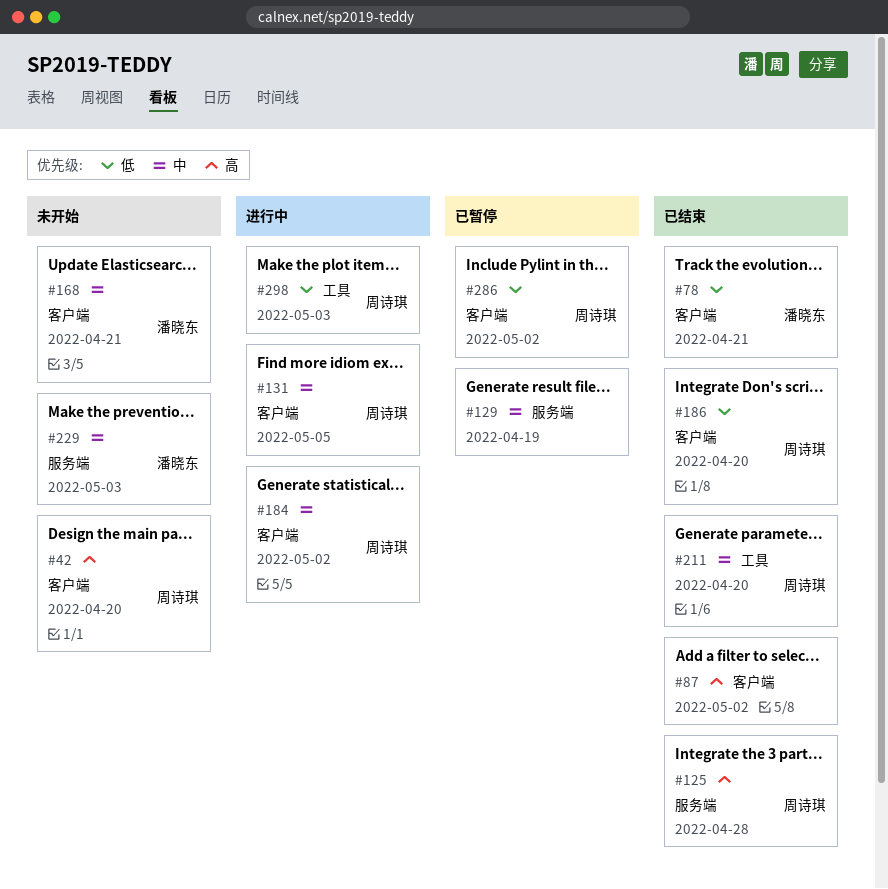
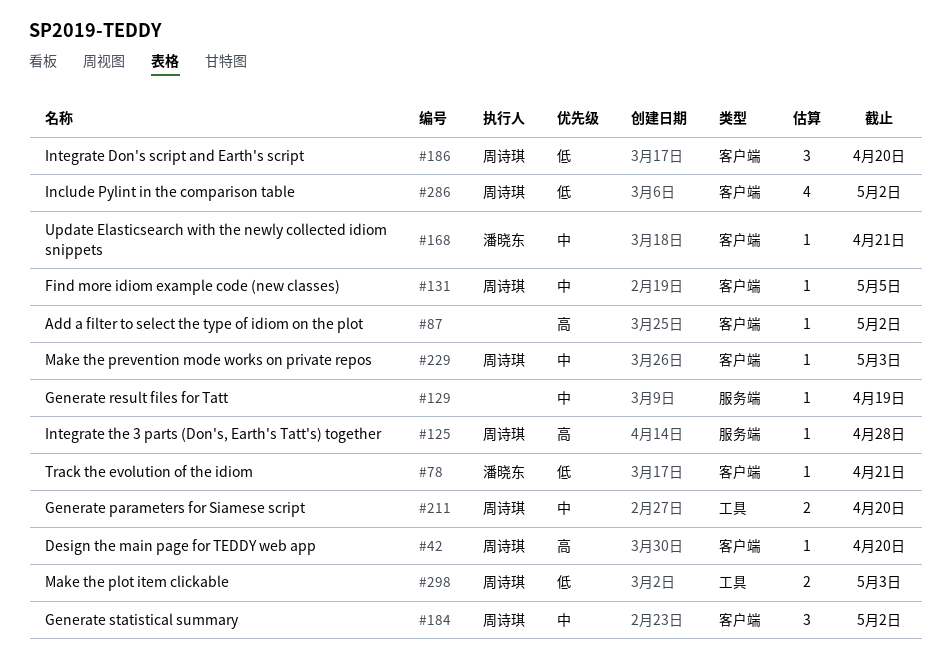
#229, owner: 潘晓东 -> 周诗琪
#229, label: 服务端 -> 客户端

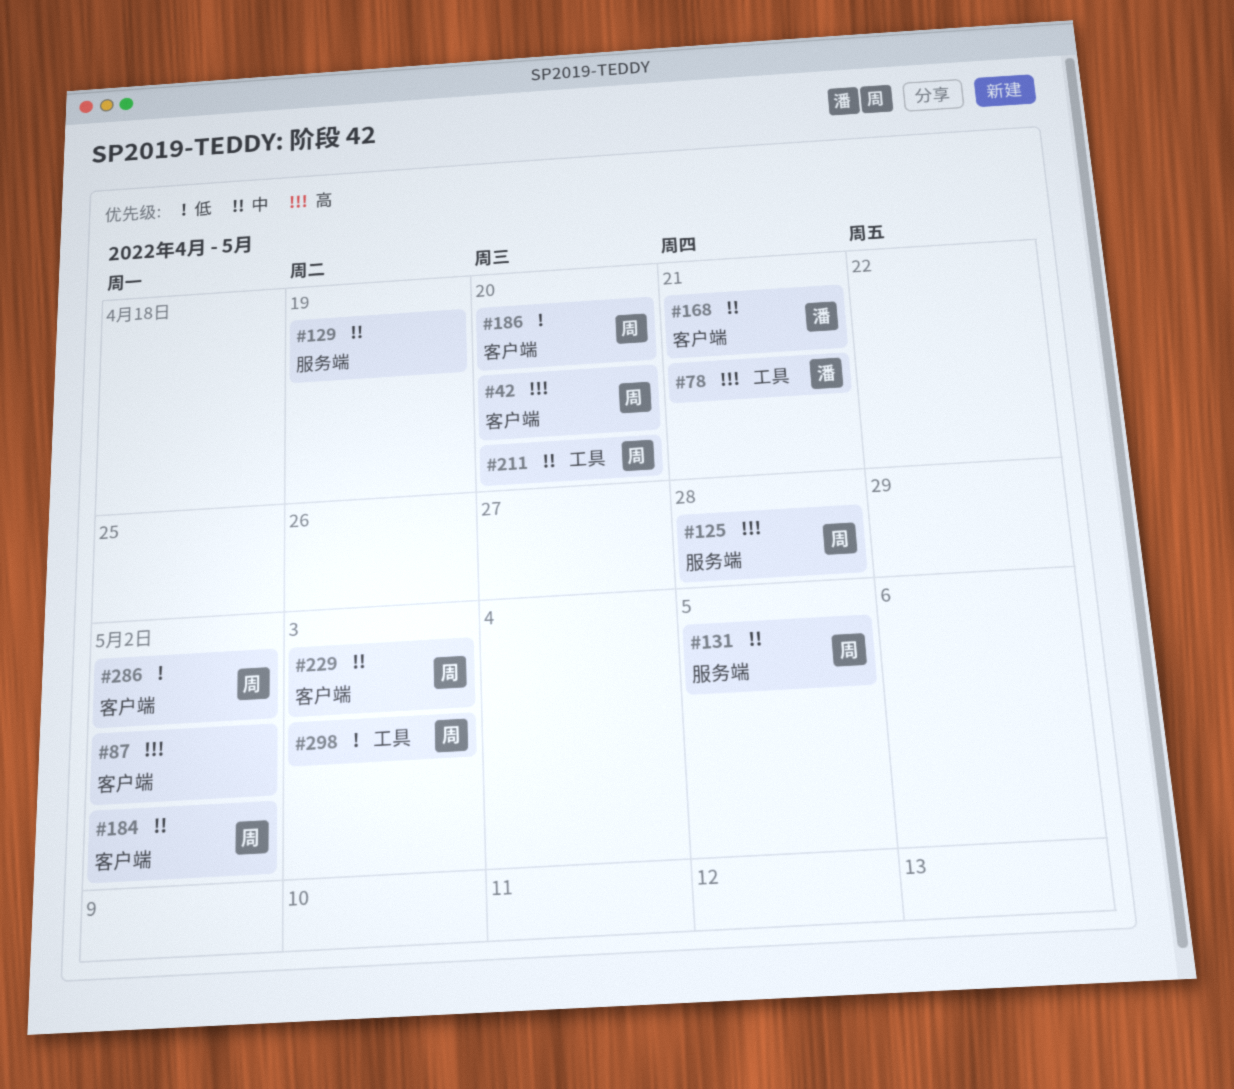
#78, priority: 低 -> 高
#78, label: 客户端 -> 工具
#131, label: 客户端 -> 服务端

